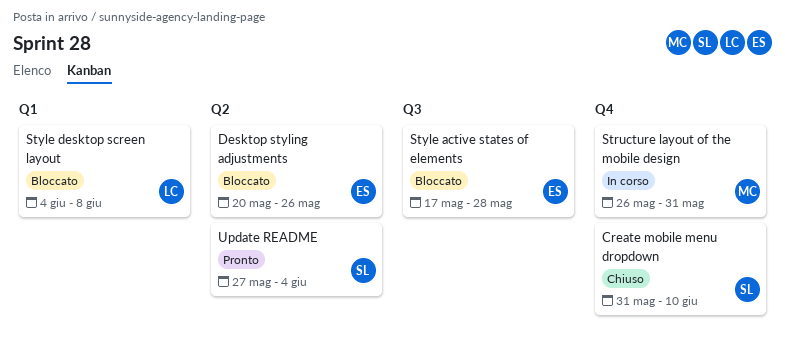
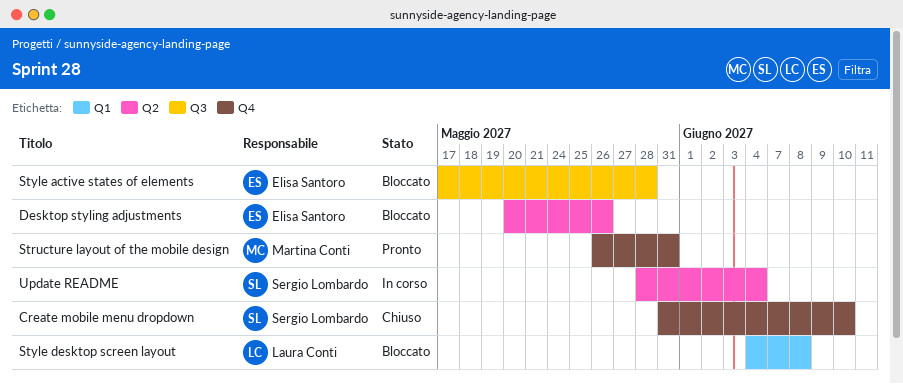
Structure layout of the mobile design, status: In corso -> Pronto
Update README, status: Pronto -> In corso
Update README, start: May 27 -> May 28

